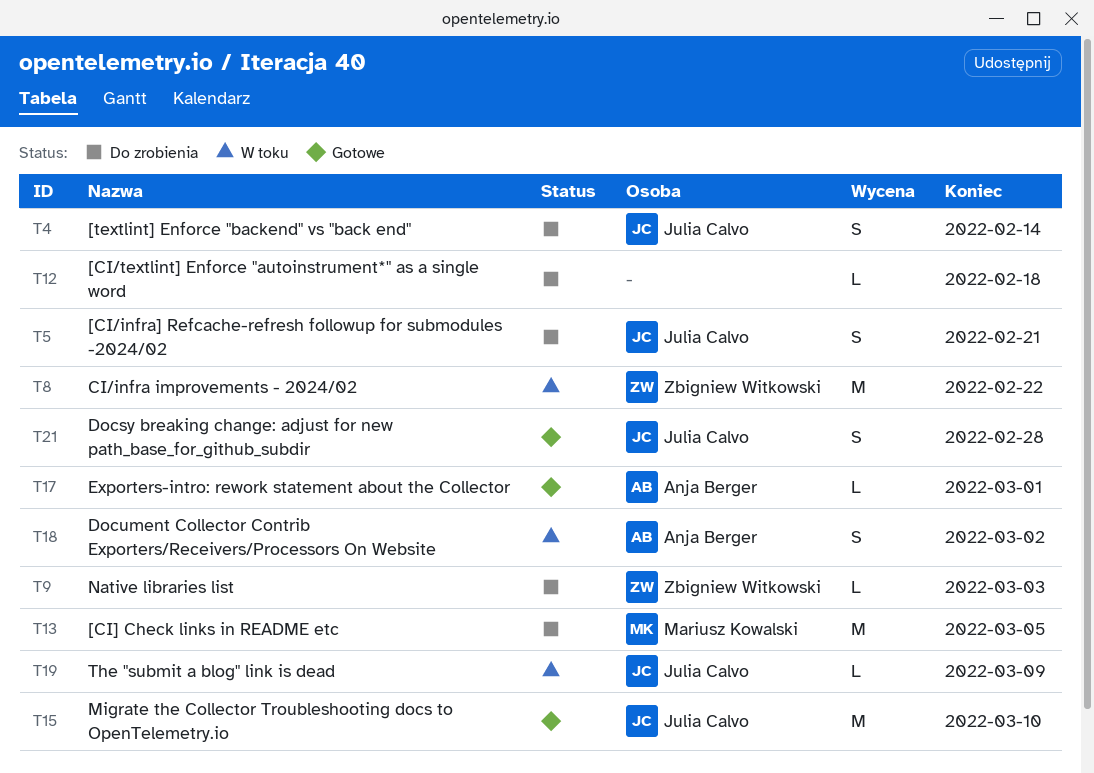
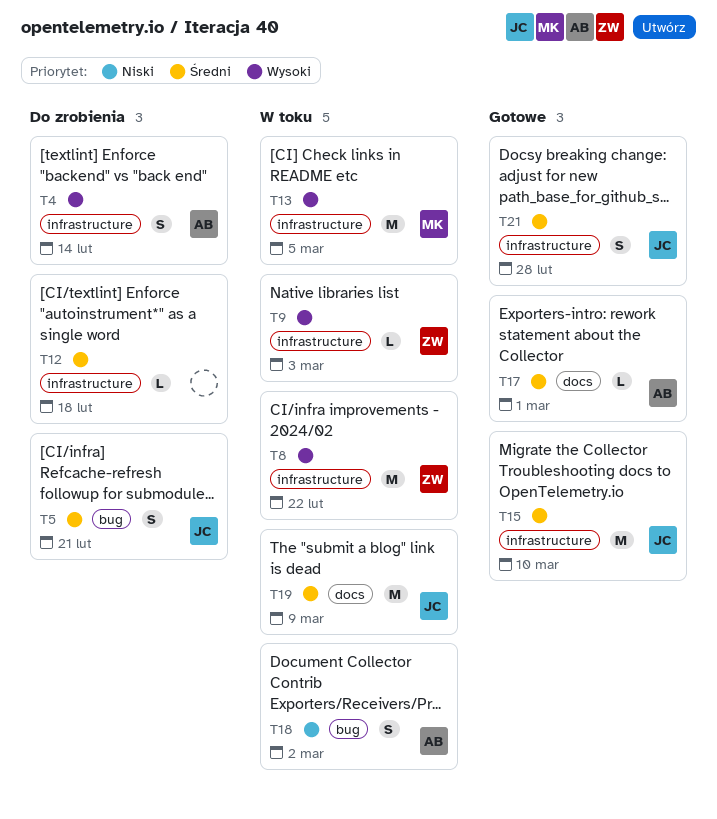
T4, owner: Julia Calvo -> Anja Berger
T9, status: Do zrobienia -> W toku
T13, status: Do zrobienia -> W toku
T19, estimate: L -> M

